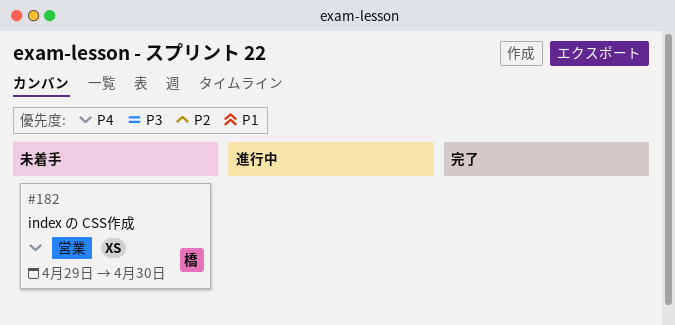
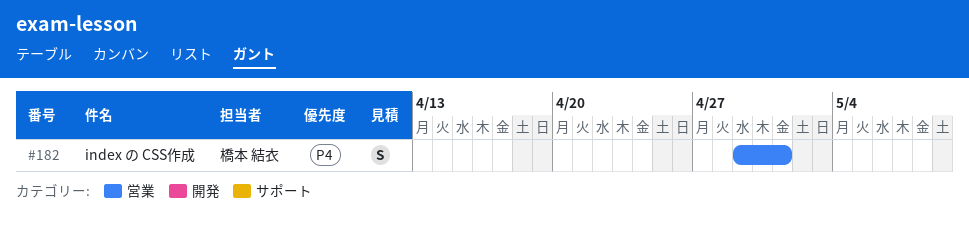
#182, estimate: XS -> S
#182, due: Apr 30 -> May 1

